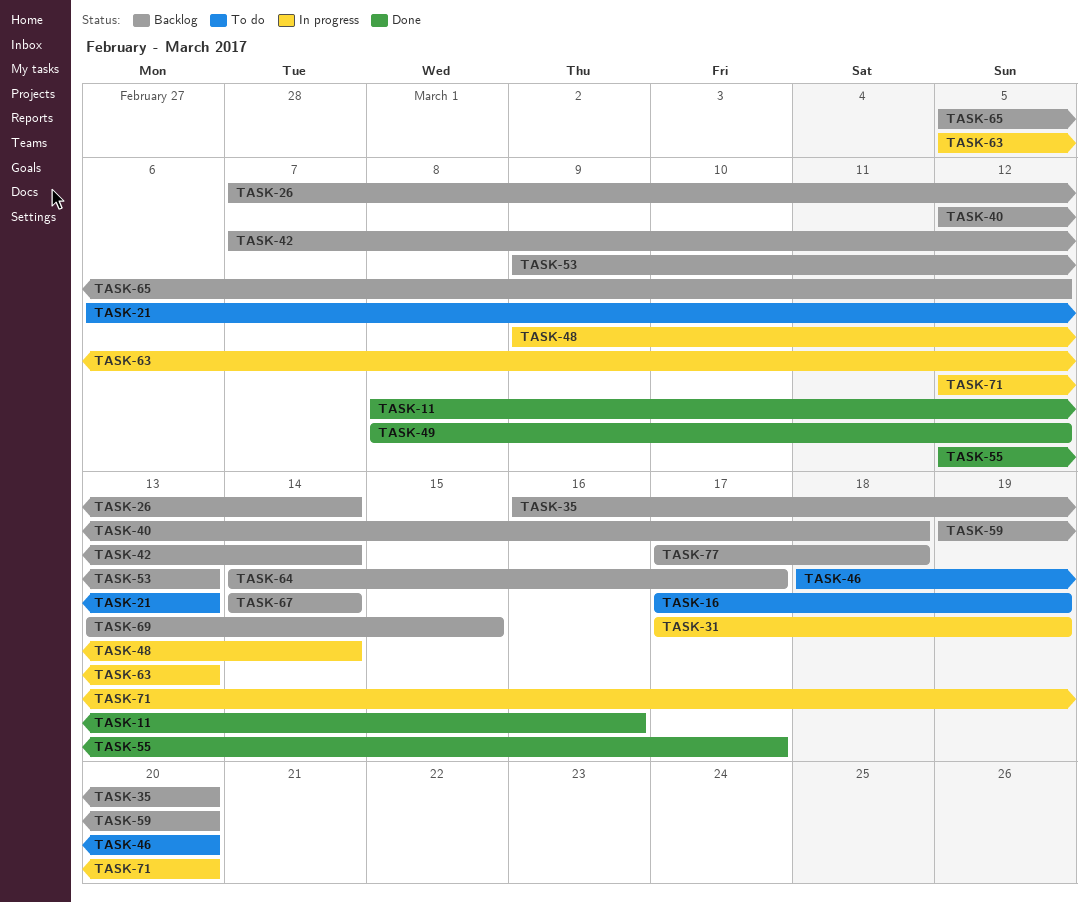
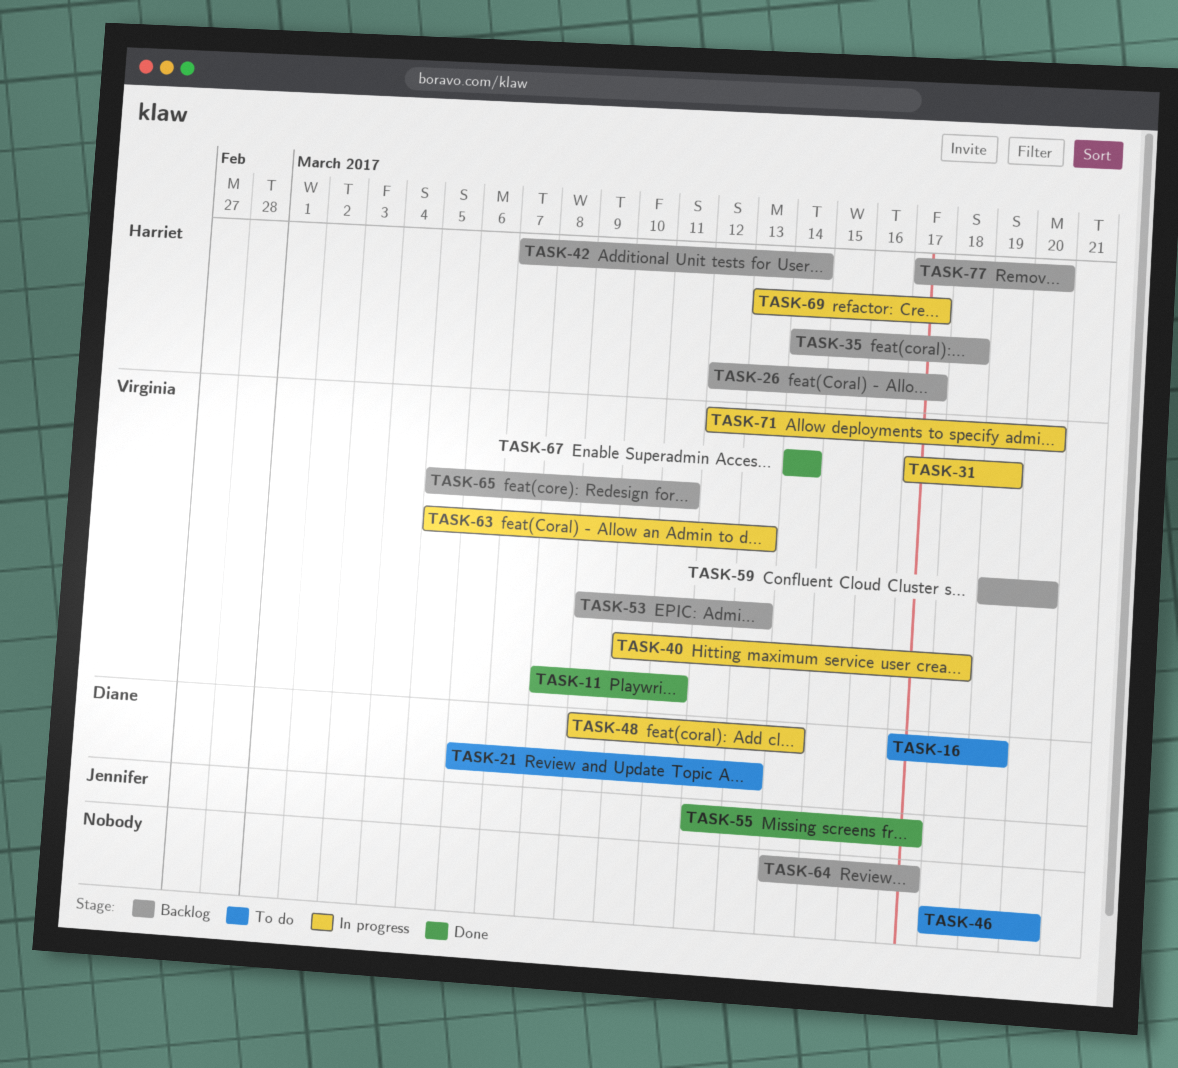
TASK-11, due: Mar 16 -> Mar 11
TASK-26, start: Mar 7 -> Mar 12
TASK-26, due: Mar 14 -> Mar 17
TASK-35, start: Mar 16 -> Mar 14
TASK-35, due: Mar 20 -> Mar 18
TASK-40, status: Backlog -> In progress
TASK-40, start: Mar 12 -> Mar 10
TASK-49: present -> none
TASK-65, due: Mar 12 -> Mar 11
TASK-67, status: Backlog -> Done
TASK-69, status: Backlog -> In progress
TASK-69, due: Mar 15 -> Mar 17
TASK-77, due: Mar 18 -> Mar 20

